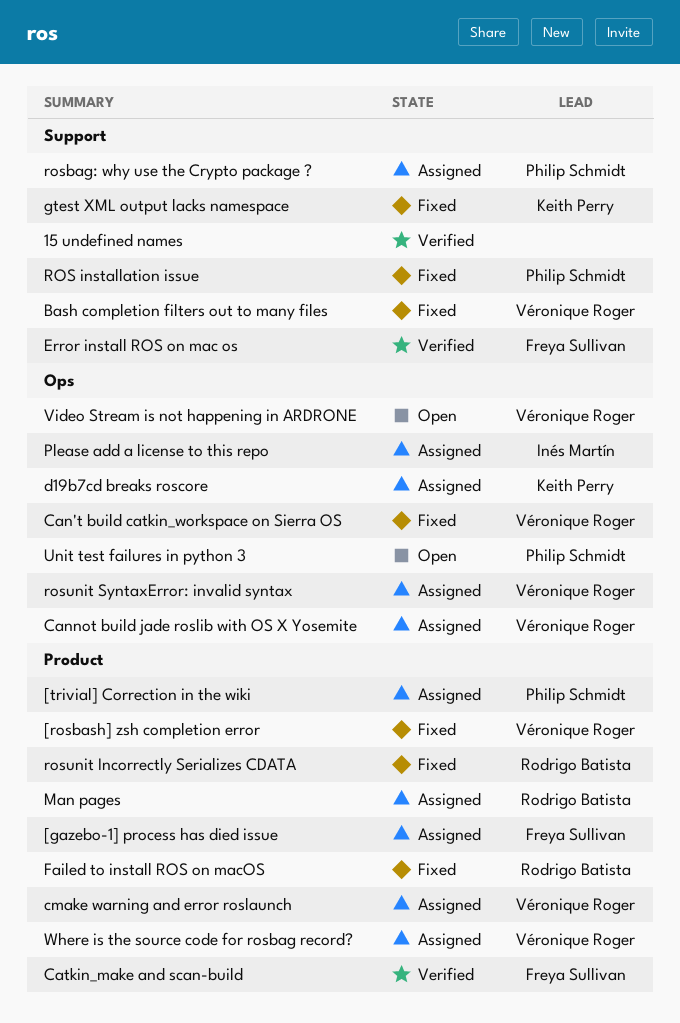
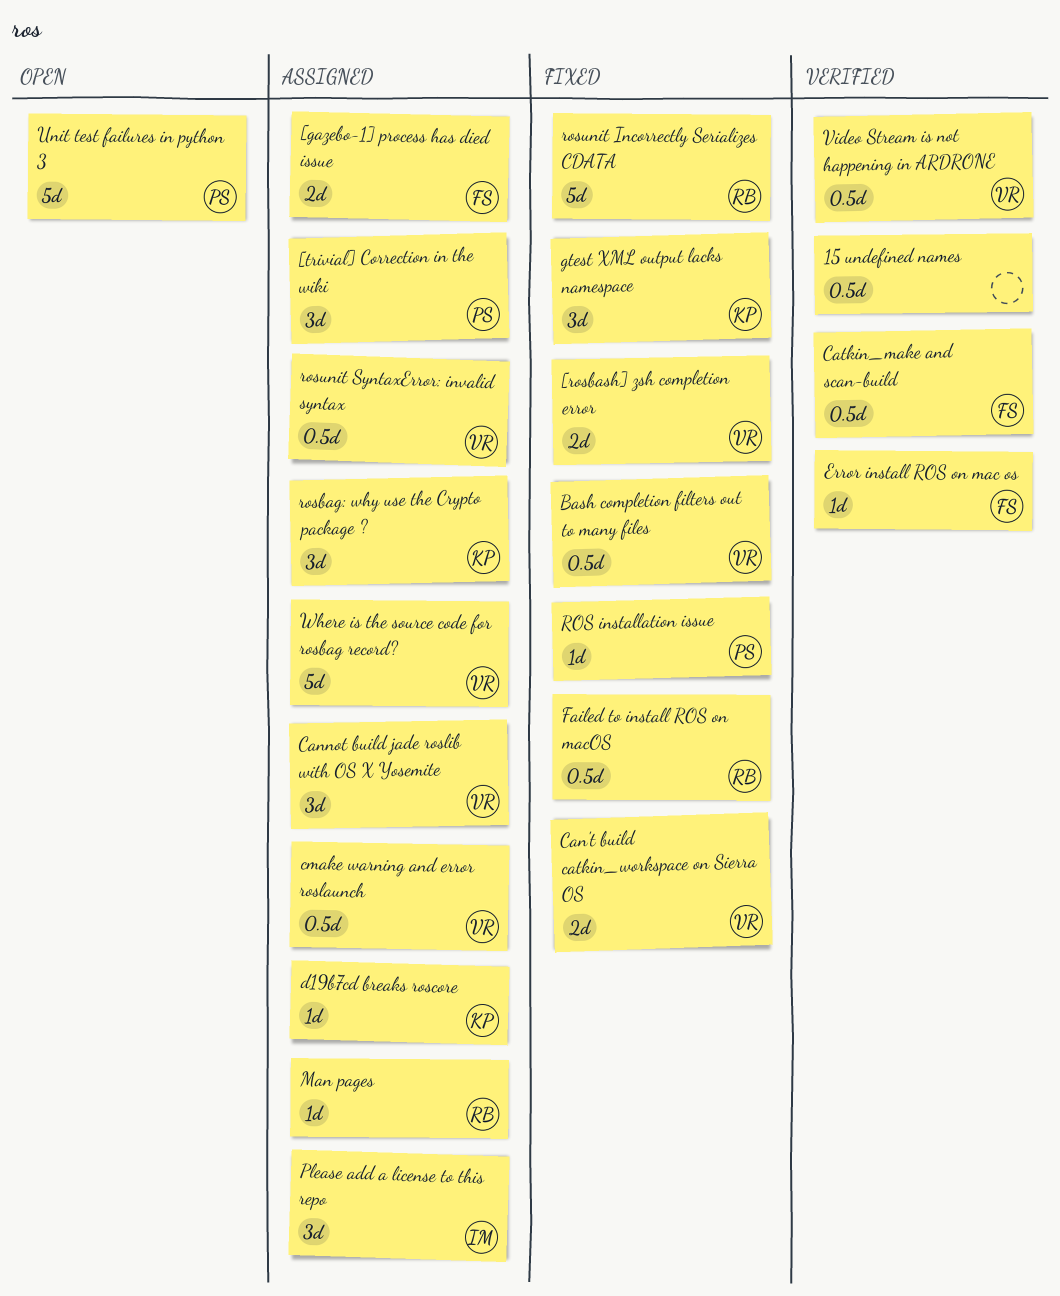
rosbag: why use the Crypto package ?, owner: Philip Schmidt -> Keith Perry
Video Stream is not happening in ARDRONE, status: Open -> Verified

